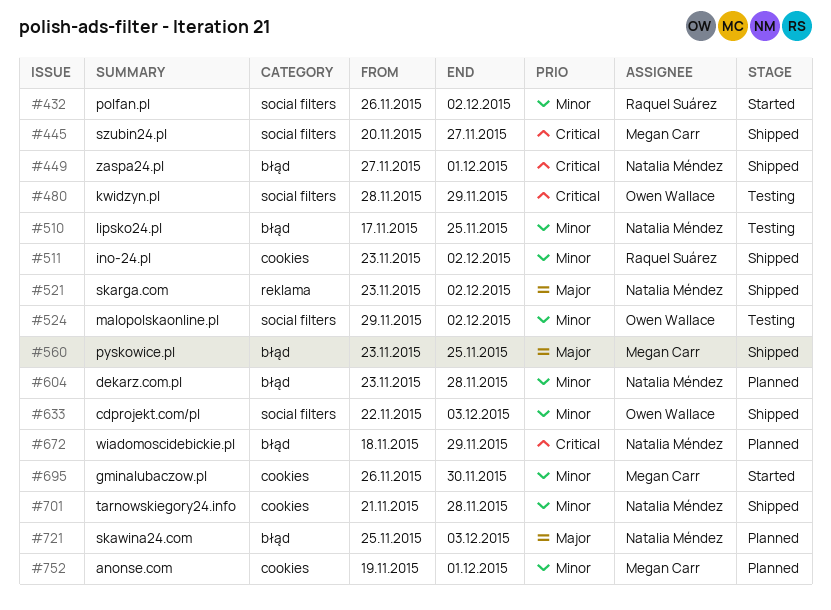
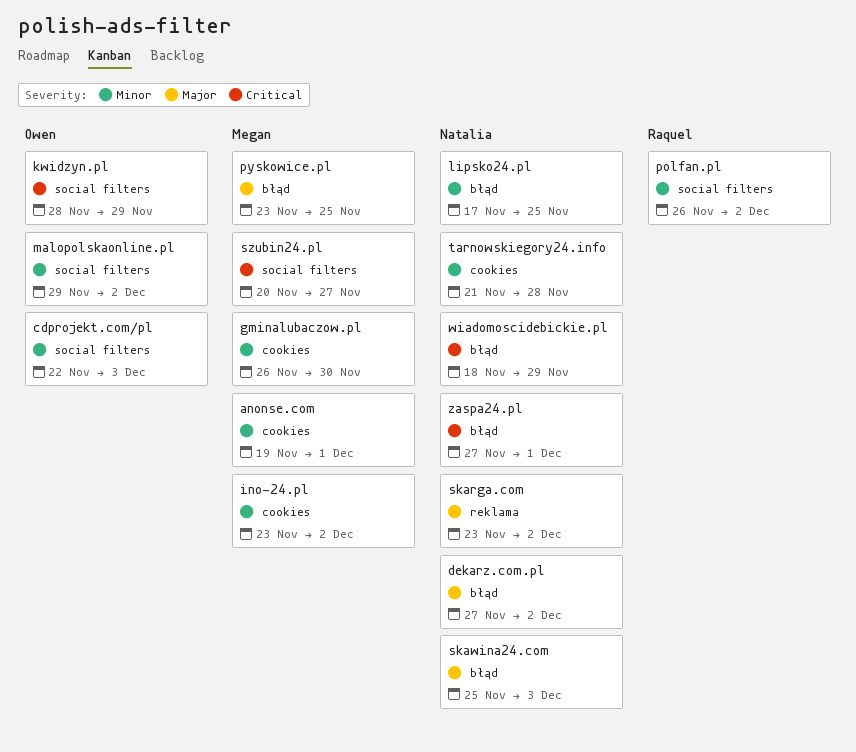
dekarz.com.pl, priority: Minor -> Major
dekarz.com.pl, start: Nov 23 -> Nov 27
dekarz.com.pl, due: Nov 28 -> Dec 2
ino-24.pl, owner: Raquel Suárez -> Megan Carr

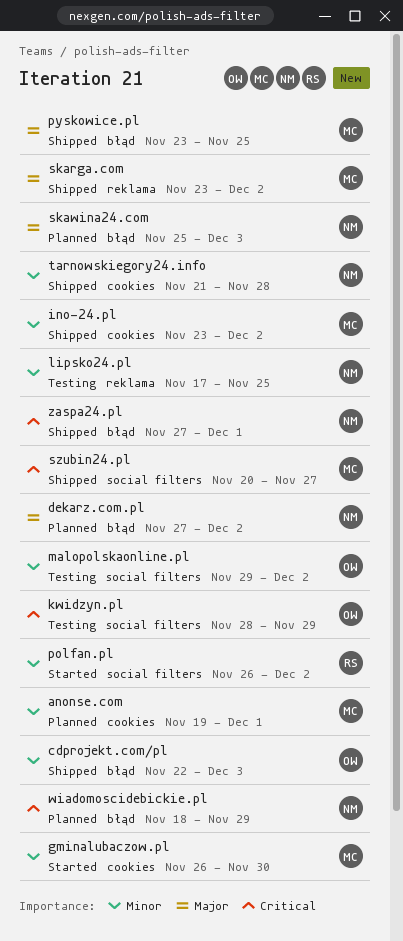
cdprojekt.com/pl, label: social filters -> błąd
lipsko24.pl, label: błąd -> reklama
skarga.com, owner: Natalia -> Megan

